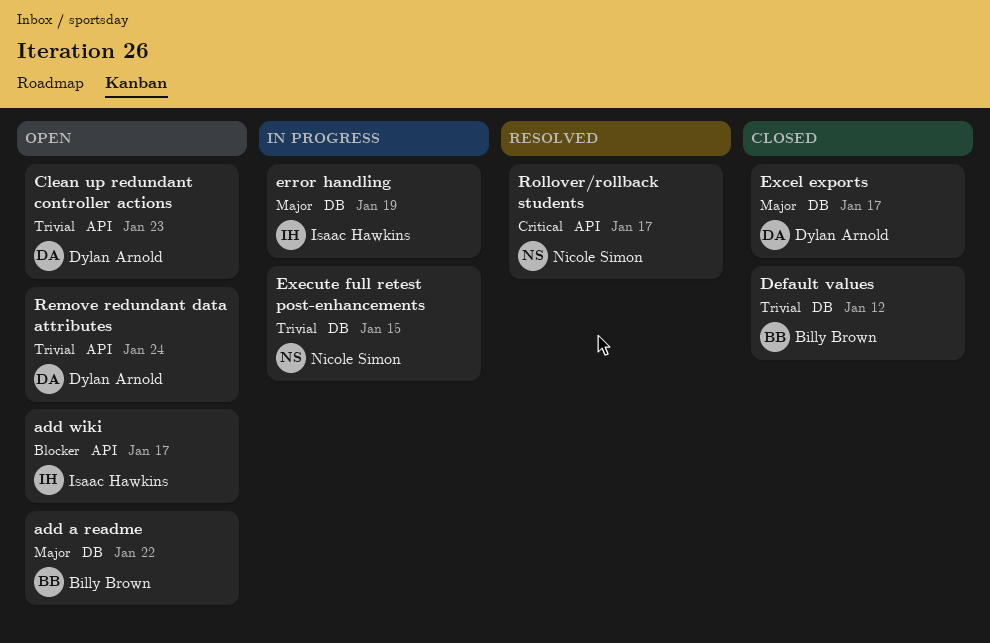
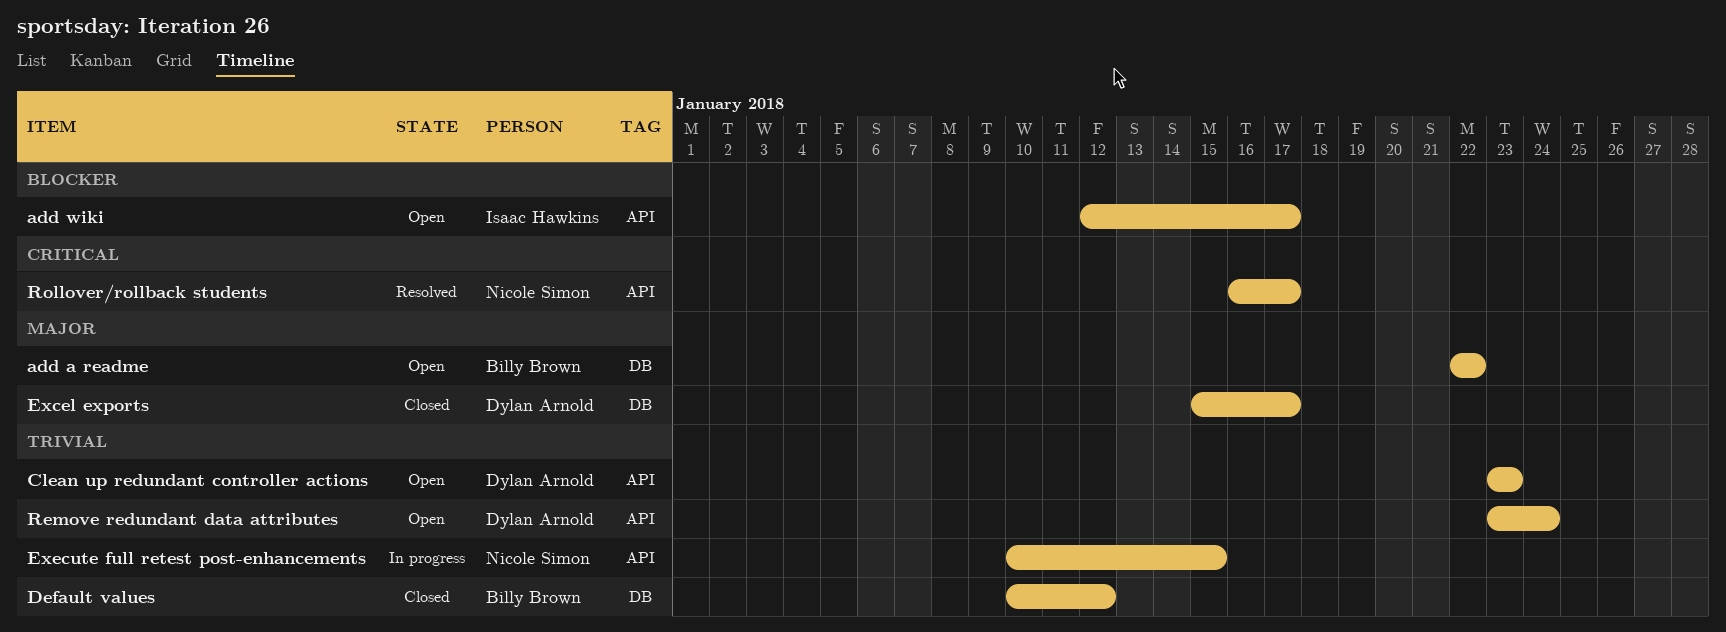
error handling: present -> none
Execute full retest post-enhancements, label: DB -> API

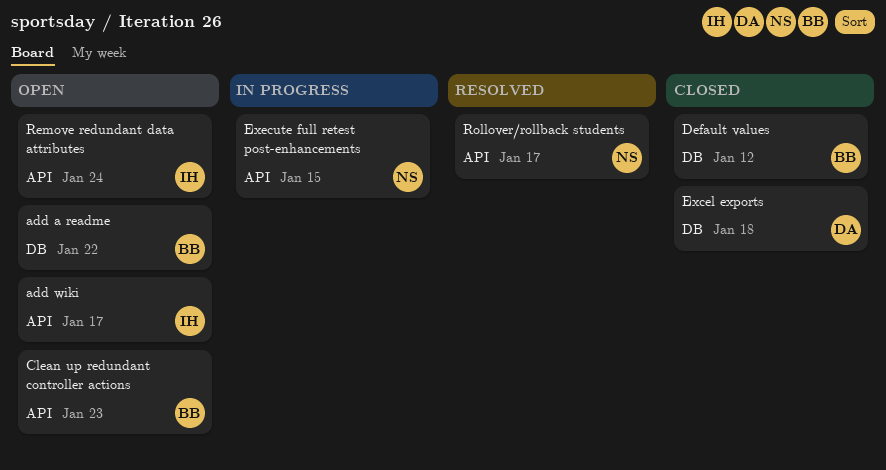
Clean up redundant controller actions, owner: Dylan Arnold -> Billy Brown
Excel exports, due: Jan 17 -> Jan 18
Remove redundant data attributes, owner: Dylan Arnold -> Isaac Hawkins

